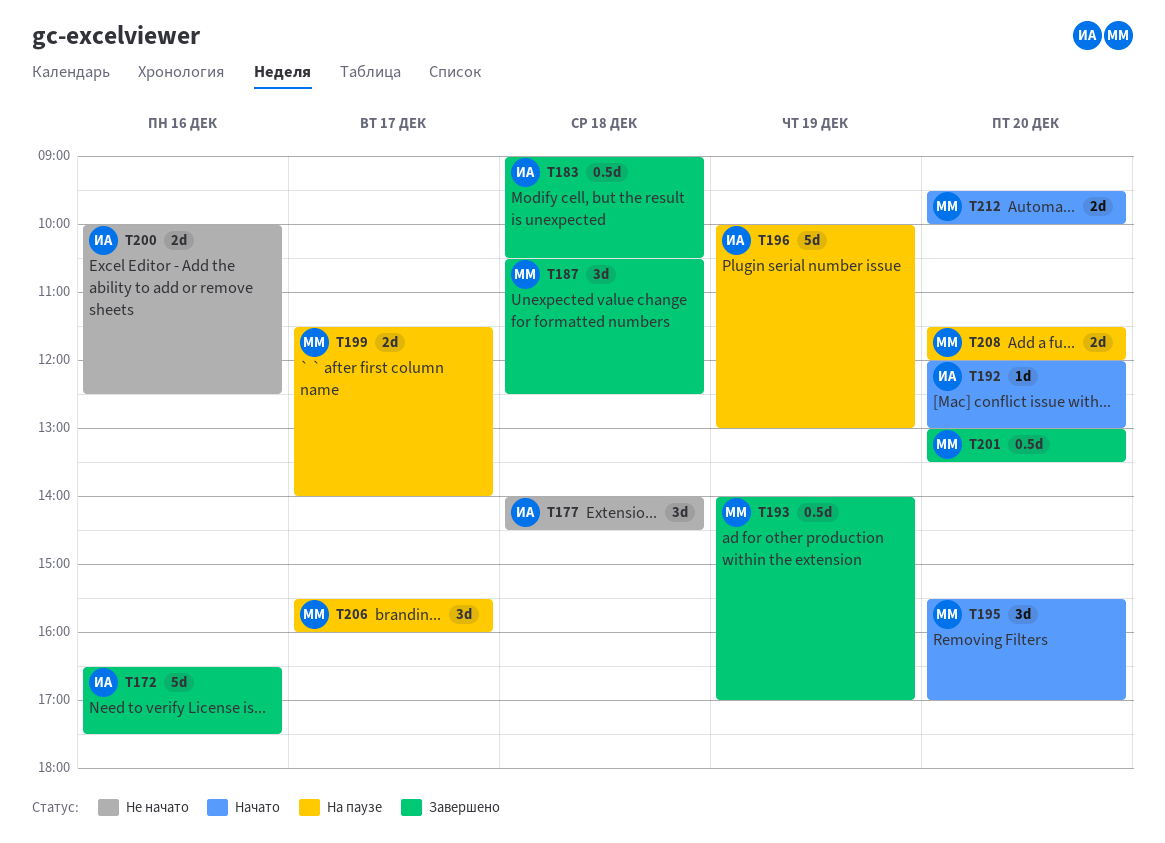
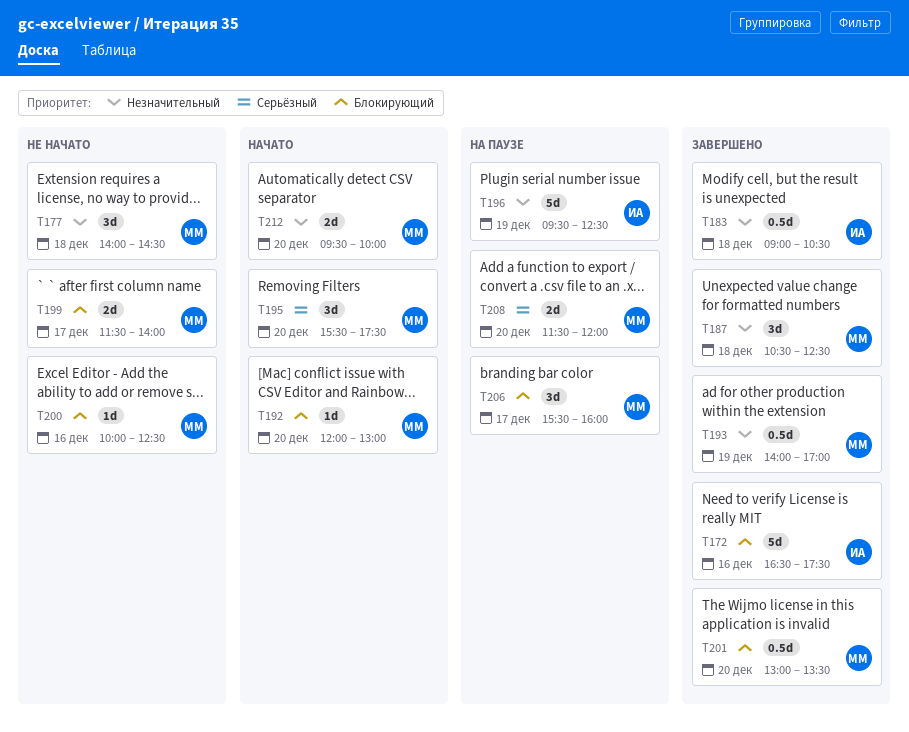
T177, owner: ИА -> ММ
T192, owner: ИА -> ММ
T195, ends: 17:00 -> 17:30
T196, begins: 10:00 -> 09:30
T196, ends: 13:00 -> 12:30
T199, status: На паузе -> Не начато
T200, owner: ИА -> ММ
T200, estimate: 2d -> 1d

